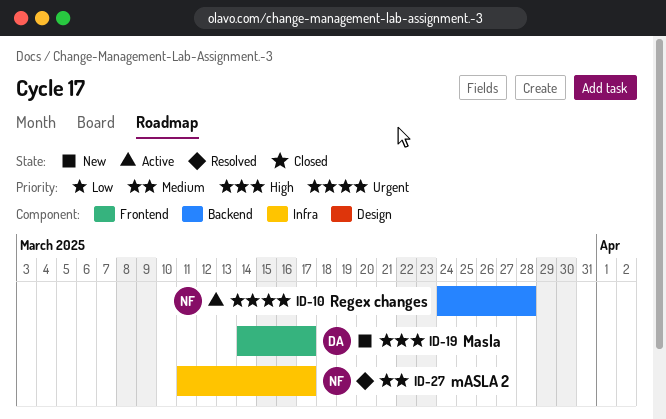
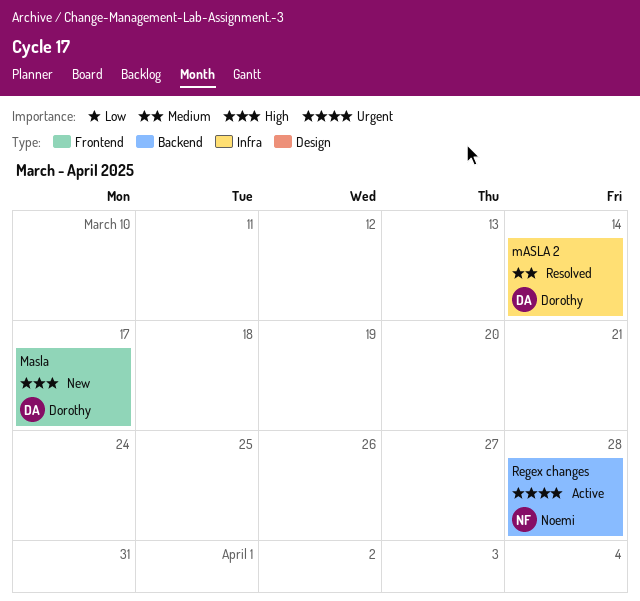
mASLA 2, owner: Noemi -> Dorothy
mASLA 2, due: Mar 17 -> Mar 14

